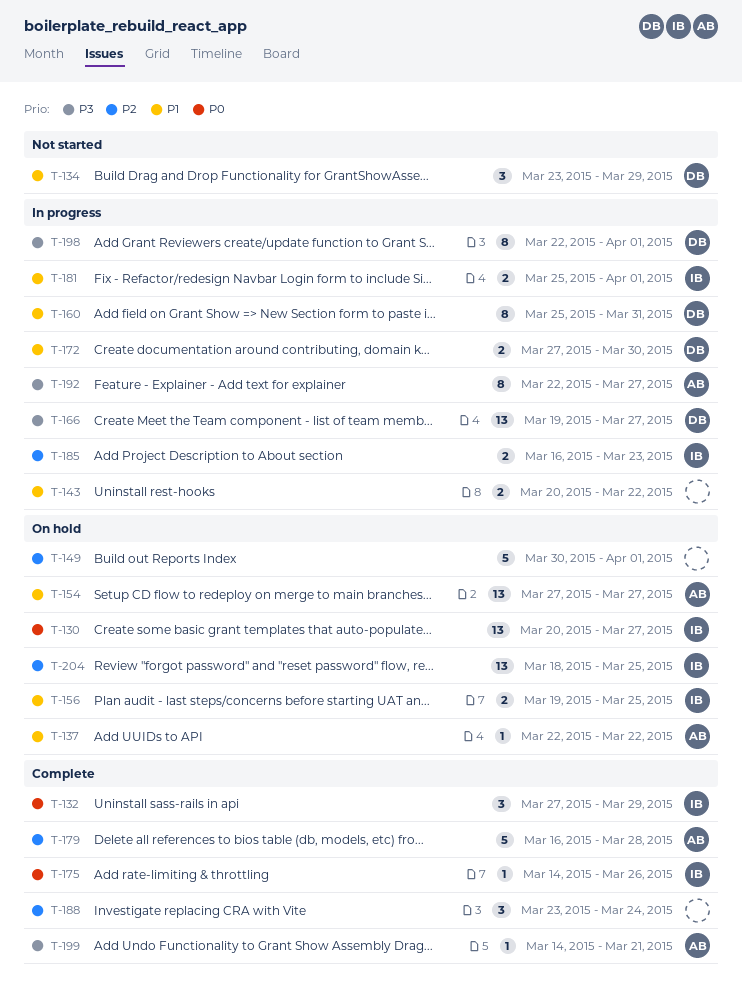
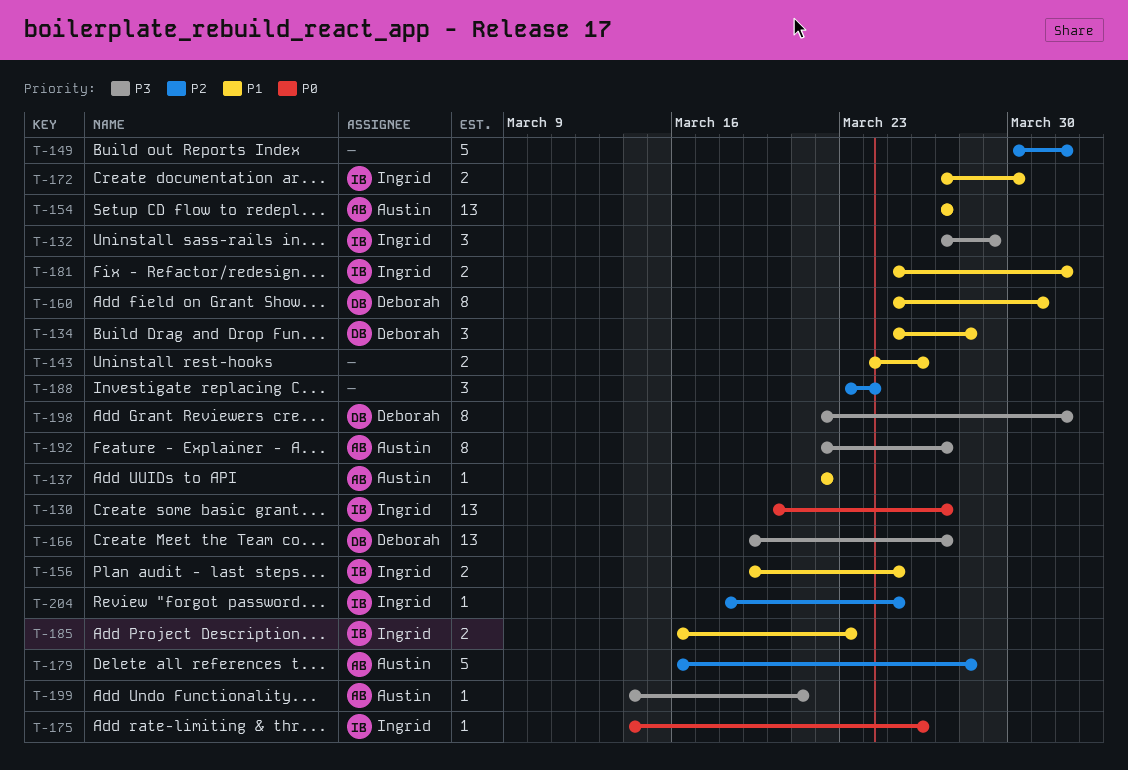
T-132, priority: P0 -> P3
T-134, start: Mar 23 -> Mar 25
T-134, due: Mar 29 -> Mar 28
T-143, start: Mar 20 -> Mar 24
T-143, due: Mar 22 -> Mar 26
T-172, owner: Deborah -> Ingrid
T-185, priority: P2 -> P1
T-204, estimate: 13 -> 1

